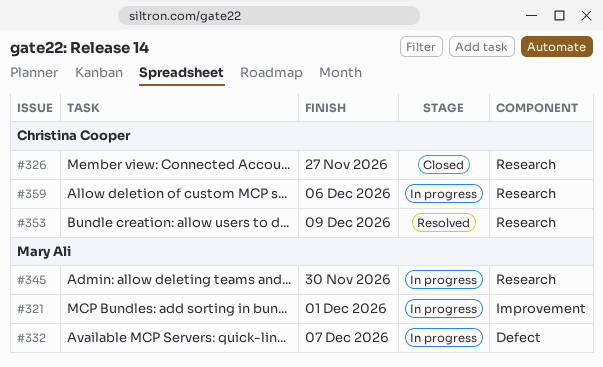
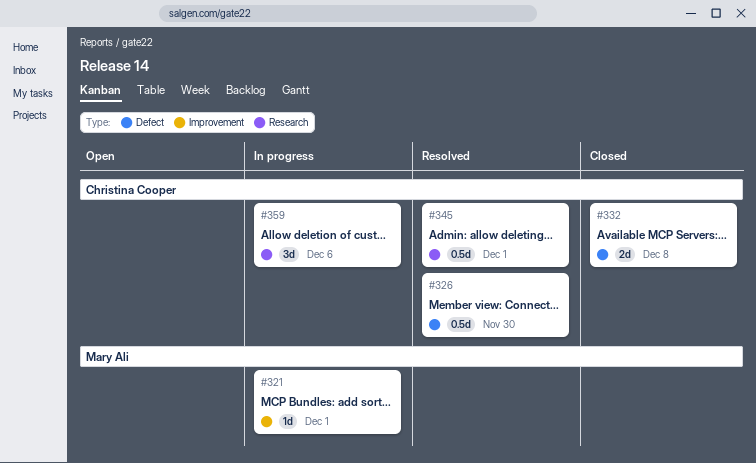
#326, status: Closed -> Resolved
#326, label: Research -> Defect
#326, due: Nov 27 -> Nov 30
#332, status: In progress -> Closed
#332, owner: Mary Ali -> Christina Cooper
#332, due: Dec 7 -> Dec 8
#345, status: In progress -> Resolved
#345, owner: Mary Ali -> Christina Cooper
#345, due: Nov 30 -> Dec 1
#353: present -> none

